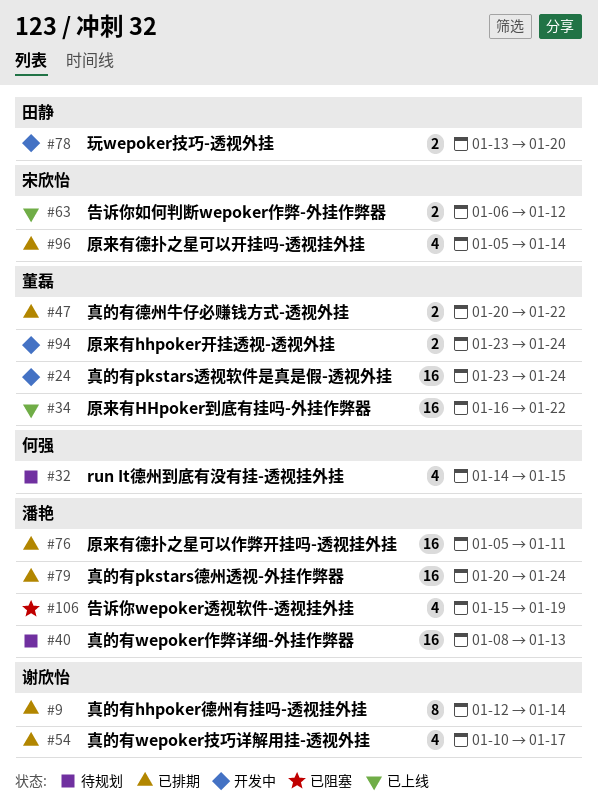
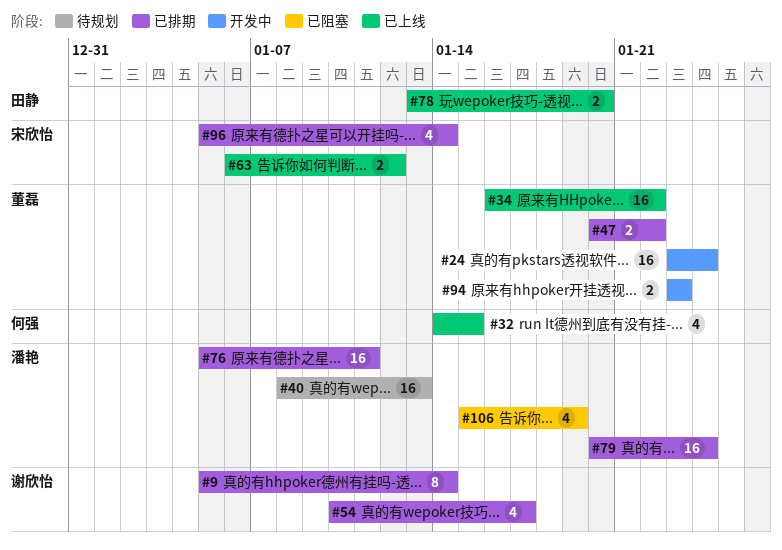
#9, start: Jan 12 -> Jan 5
#32, status: 待规划 -> 已上线
#78, status: 开发中 -> 已上线
#94, due: Jan 24 -> Jan 23

